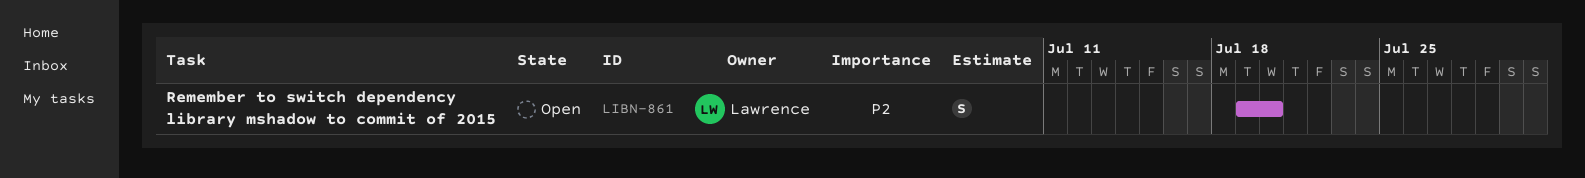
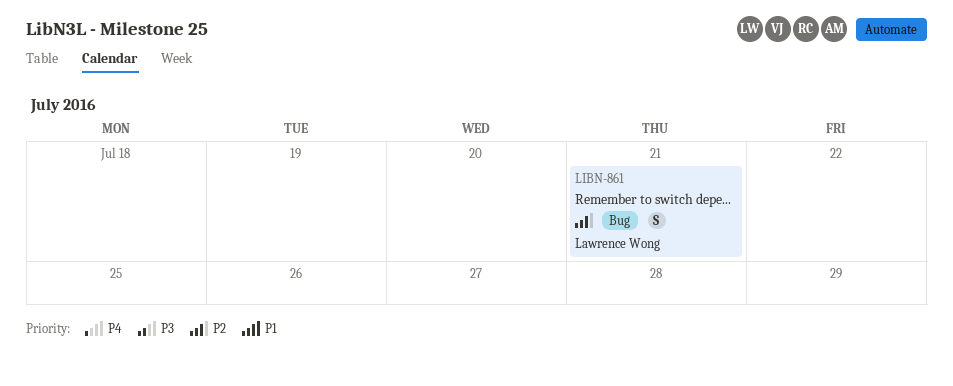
LIBN-861, due: Jul 20 -> Jul 21

